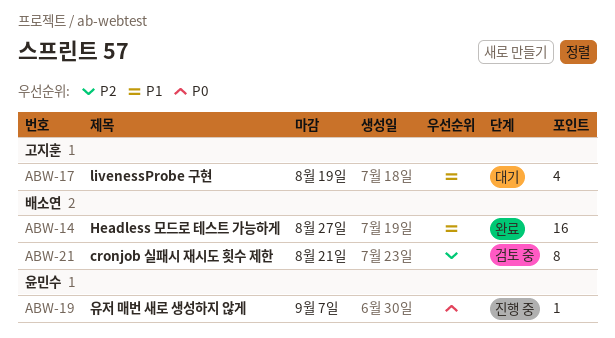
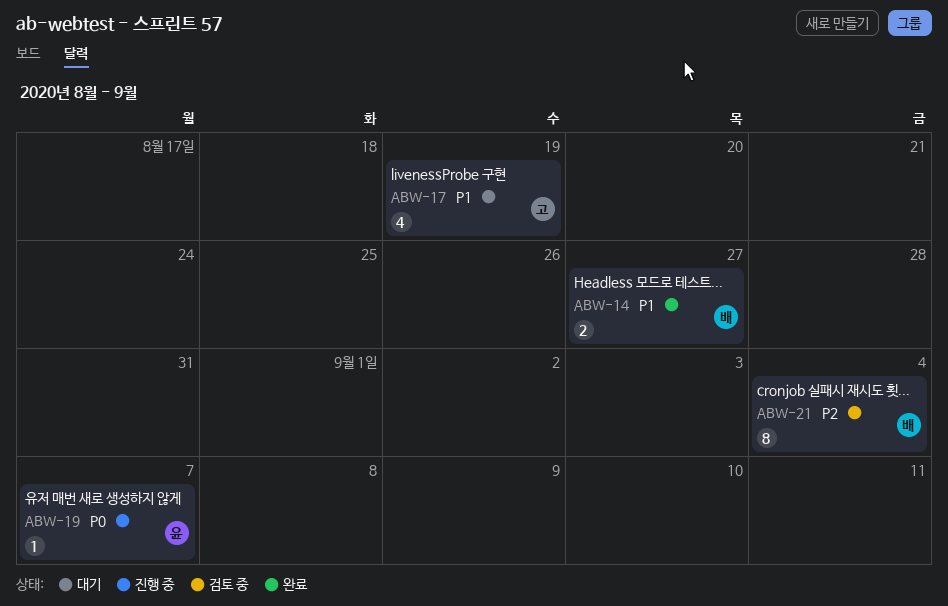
ABW-14, estimate: 16 -> 2
ABW-21, due: Aug 21 -> Sep 4

